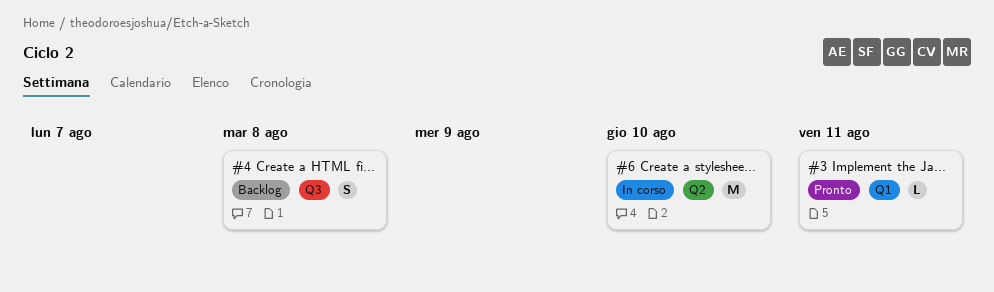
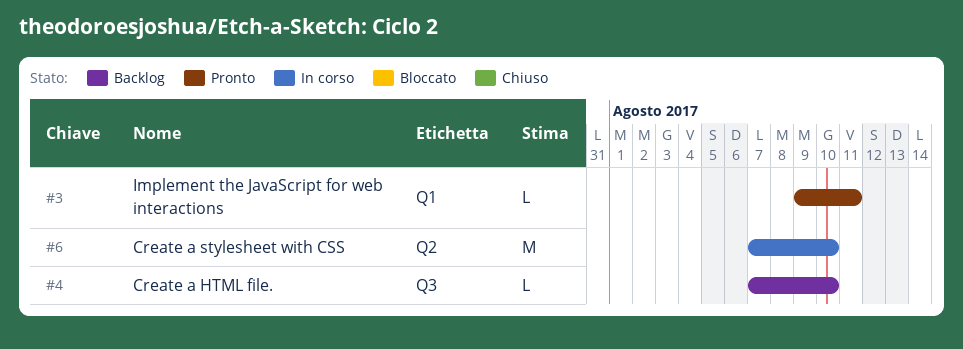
#4, estimate: S -> L
#4, due: Aug 8 -> Aug 10

